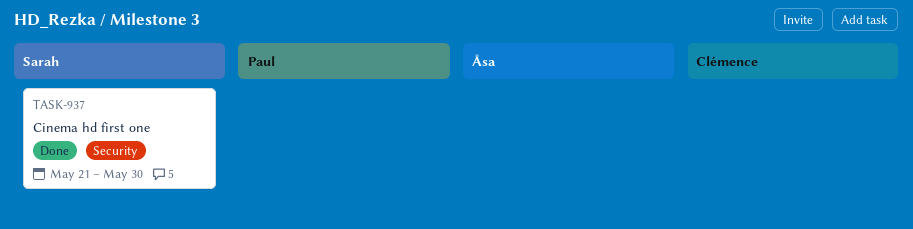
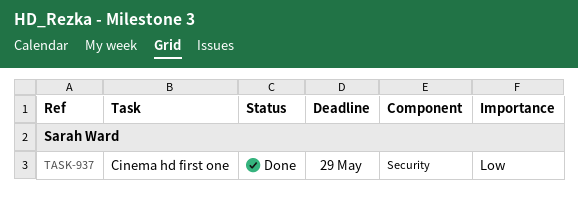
TASK-937, due: May 30 -> May 29

